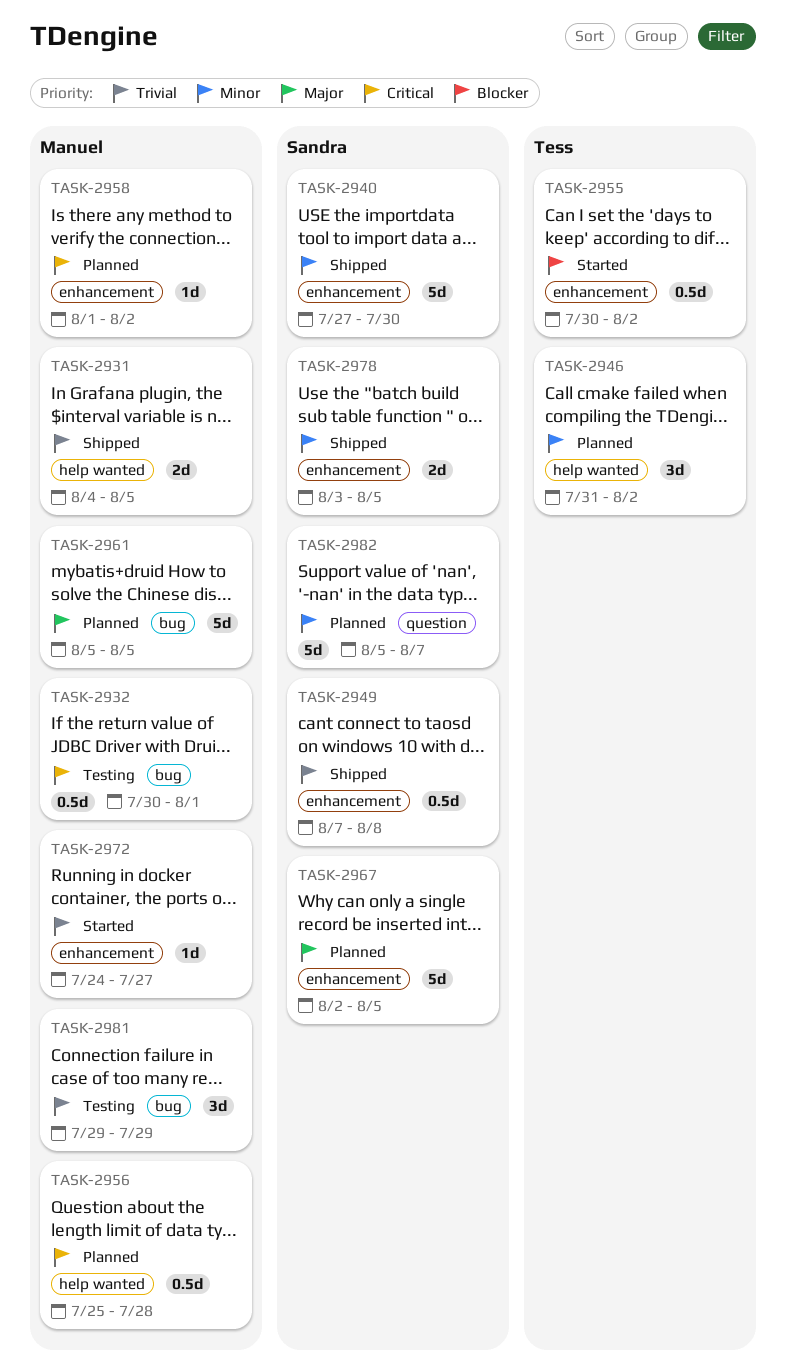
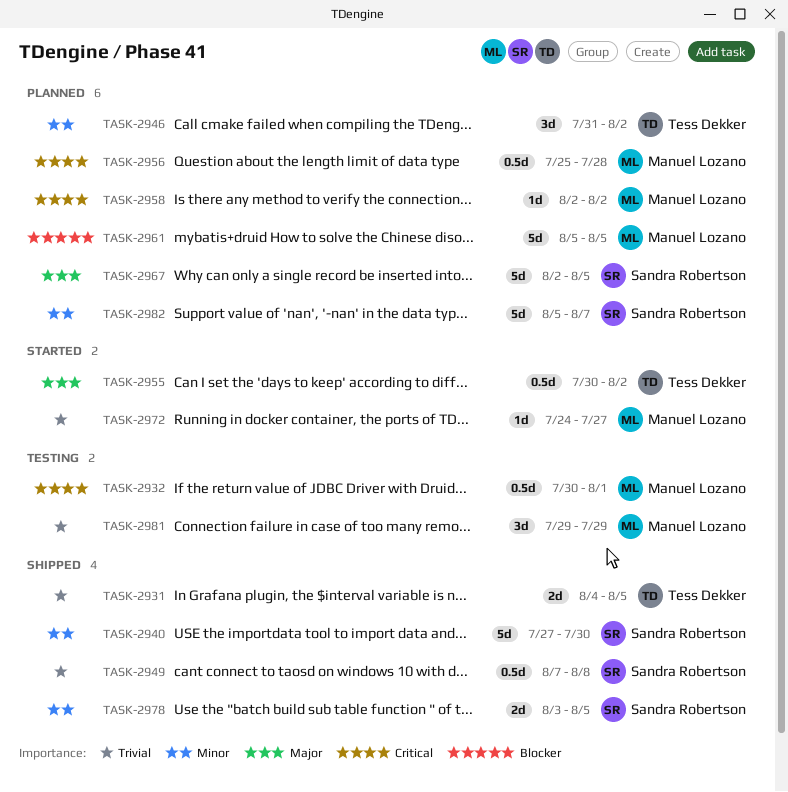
TASK-2931, owner: Manuel Lozano -> Tess Dekker
TASK-2955, priority: Blocker -> Major
TASK-2958, start: Aug 1 -> Aug 2
TASK-2961, priority: Major -> Blocker

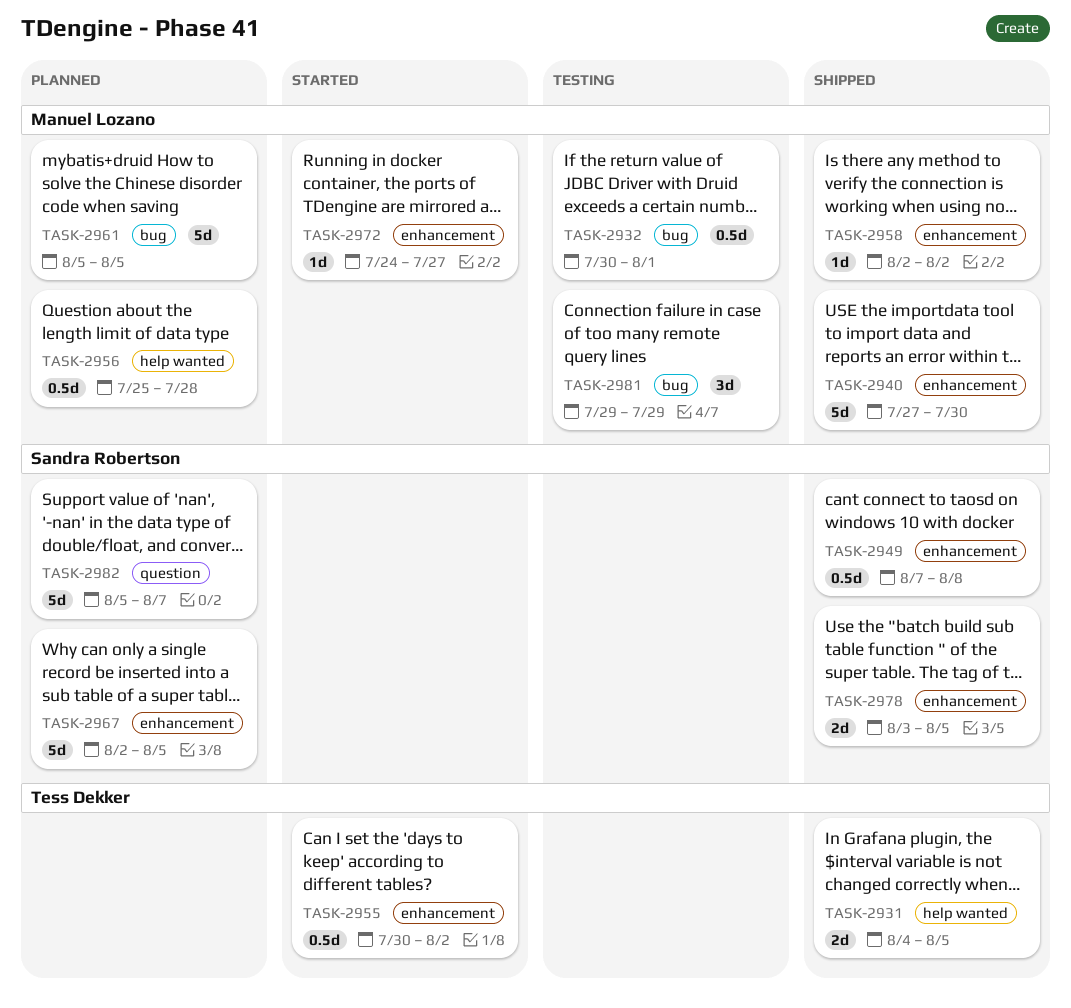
TASK-2940, owner: Sandra Robertson -> Manuel Lozano
TASK-2946: present -> none
TASK-2958, status: Planned -> Shipped

